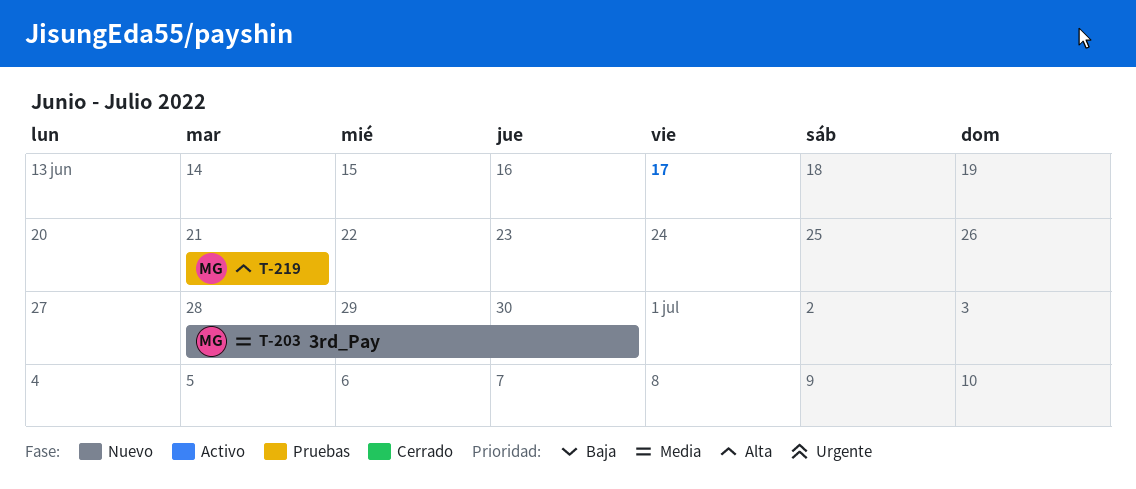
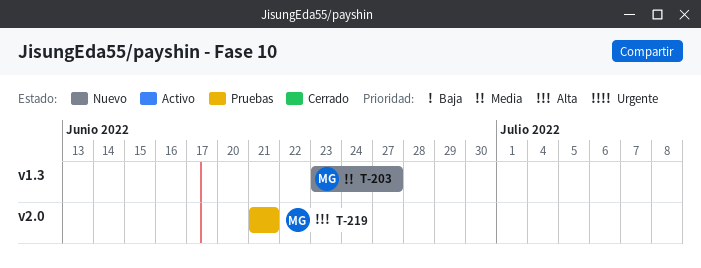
T-203, start: Jun 28 -> Jun 23
T-203, due: Jun 30 -> Jun 27

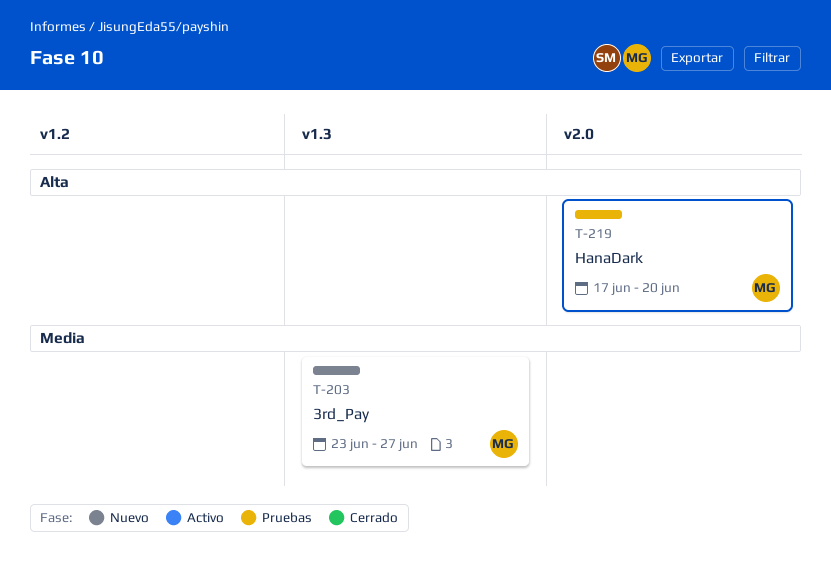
T-219, start: Jun 21 -> Jun 17
T-219, due: Jun 21 -> Jun 20

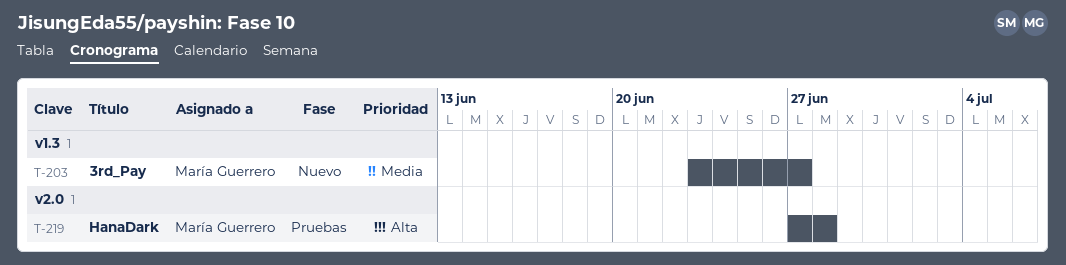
T-219, start: Jun 17 -> Jun 27
T-219, due: Jun 20 -> Jun 28

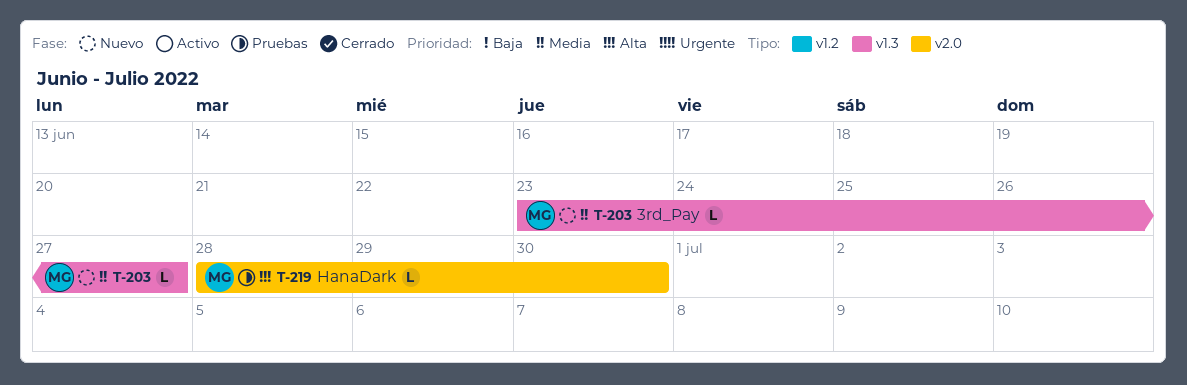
T-219, start: Jun 27 -> Jun 28
T-219, due: Jun 28 -> Jun 30

